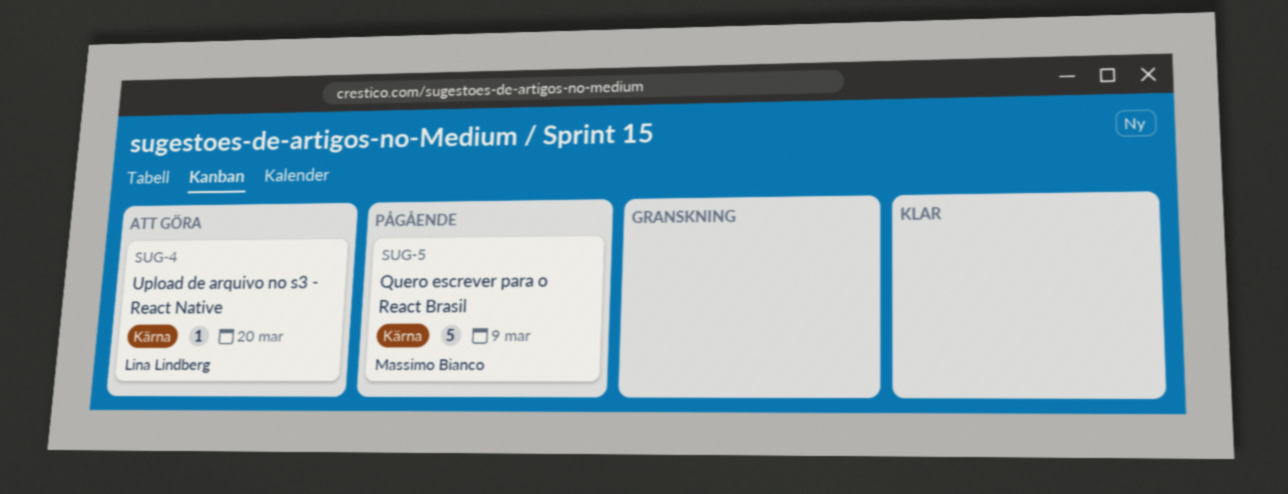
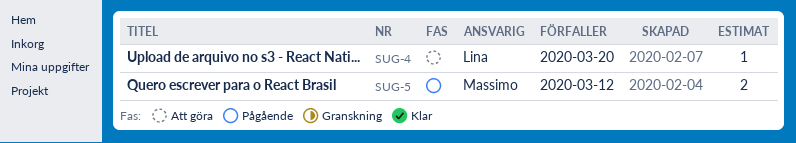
SUG-5, estimate: 5 -> 2
SUG-5, due: Mar 9 -> Mar 12

